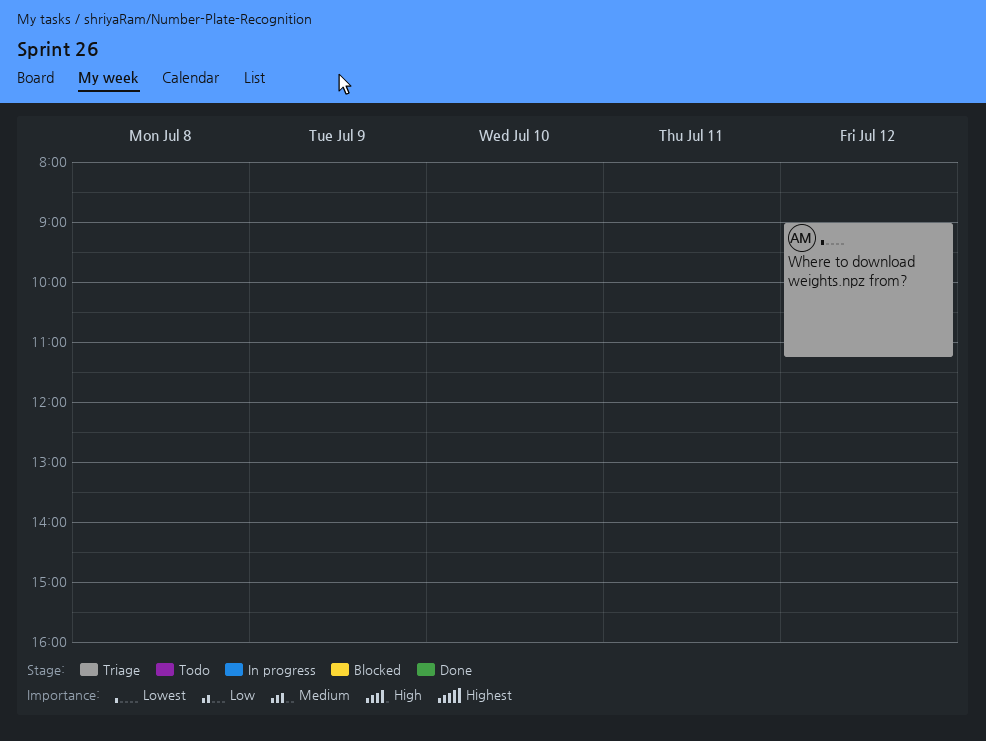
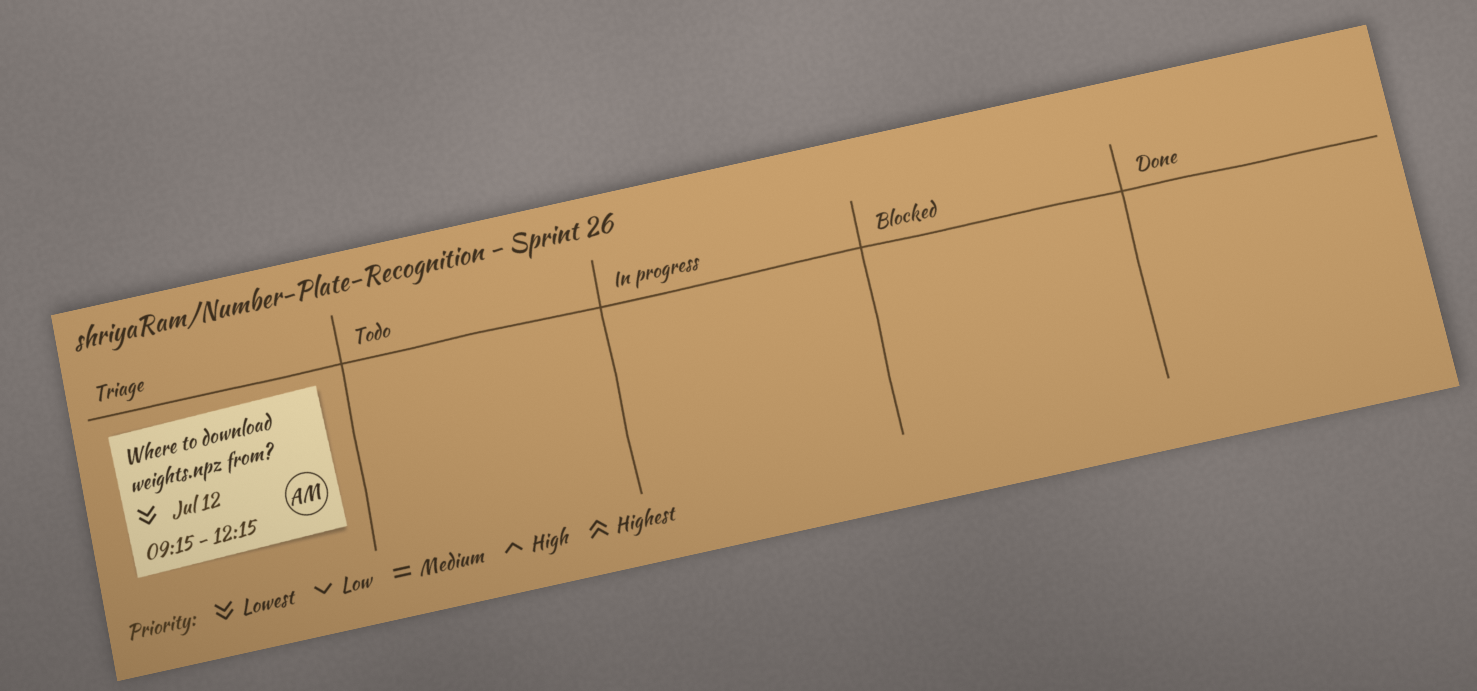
Where to download weights.npz from?, begins: 09:00 -> 09:15
Where to download weights.npz from?, ends: 11:15 -> 12:15

